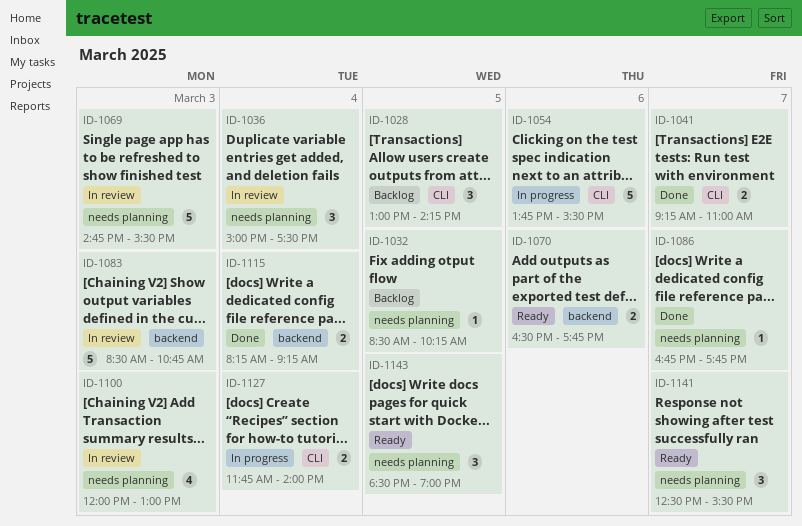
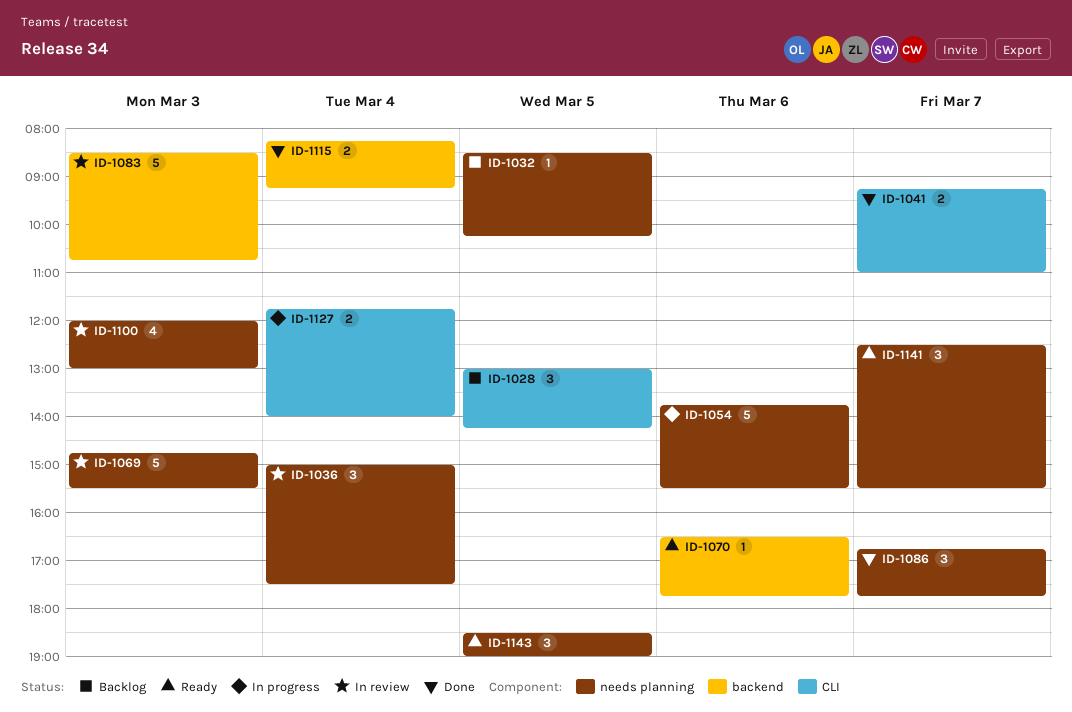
ID-1054, label: CLI -> needs planning
ID-1070, estimate: 2 -> 1
ID-1086, estimate: 1 -> 3

